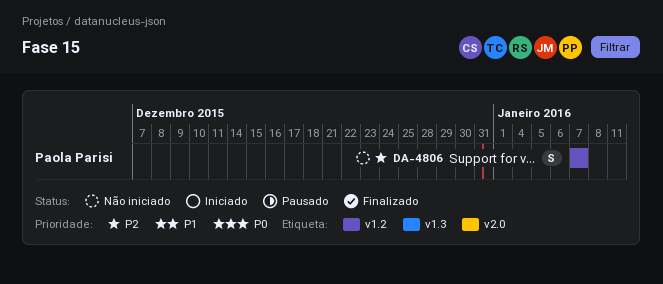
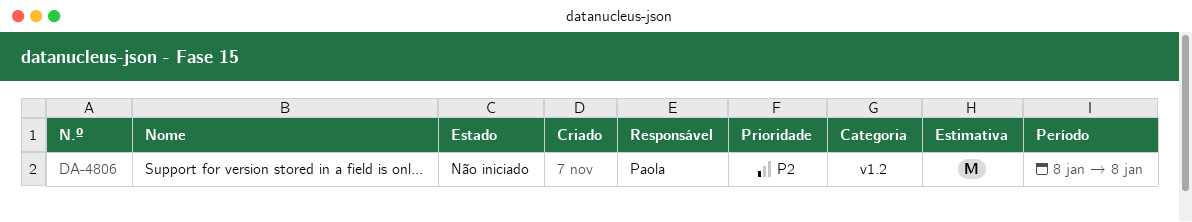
DA-4806, estimate: S -> M
DA-4806, start: Jan 7 -> Jan 8
DA-4806, due: Jan 7 -> Jan 8

